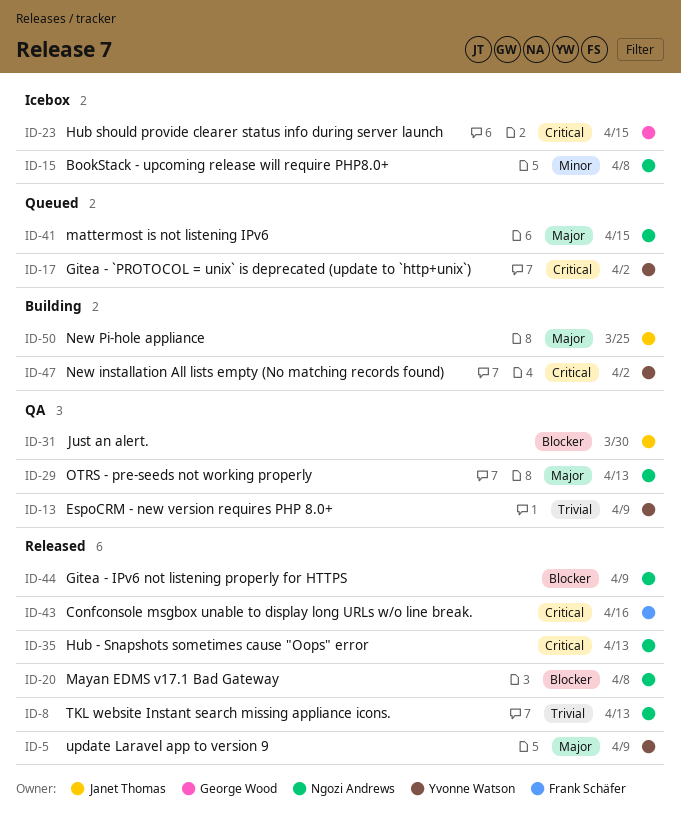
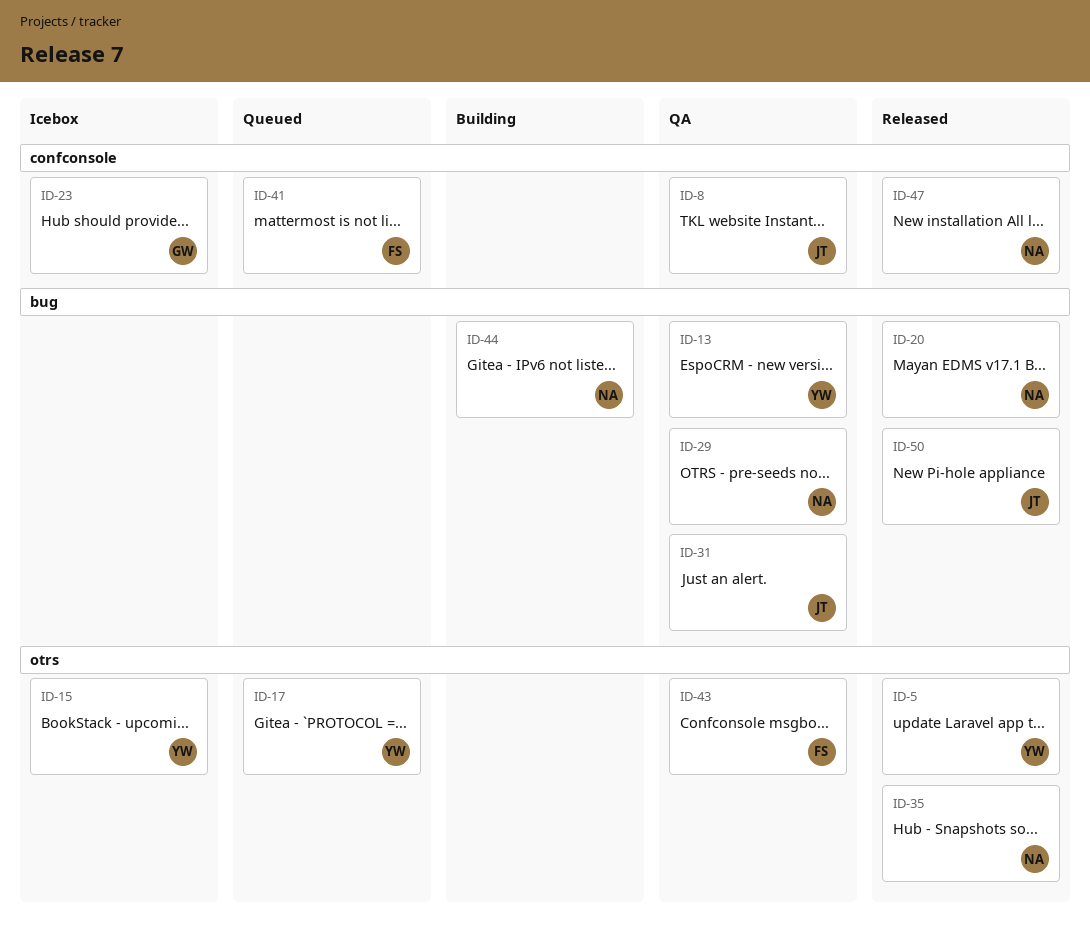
ID-8, status: Released -> QA
ID-8, owner: Ngozi Andrews -> Janet Thomas
ID-15, owner: Ngozi Andrews -> Yvonne Watson
ID-41, owner: Ngozi Andrews -> Frank Schäfer
ID-43, status: Released -> QA
ID-44, status: Released -> Building
ID-47, status: Building -> Released
ID-47, owner: Yvonne Watson -> Ngozi Andrews
ID-50, status: Building -> Released

